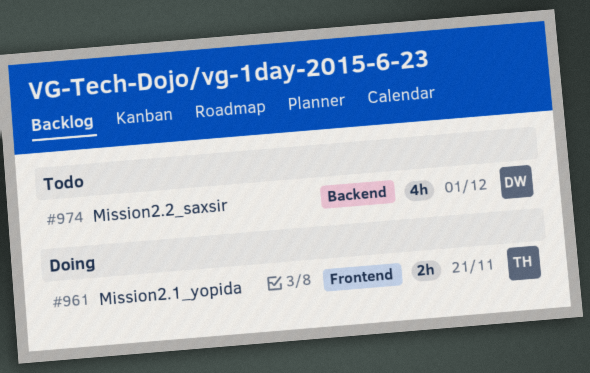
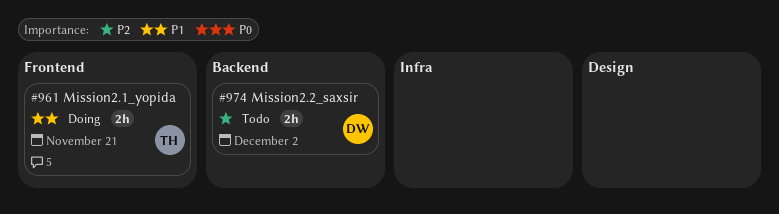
#974, estimate: 4h -> 2h
#974, due: Dec 1 -> Dec 2

